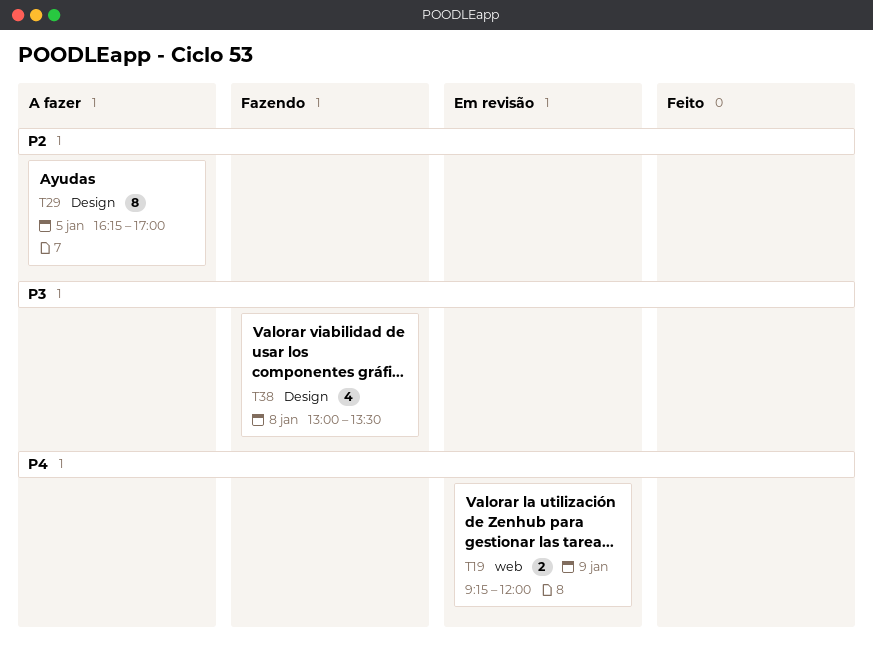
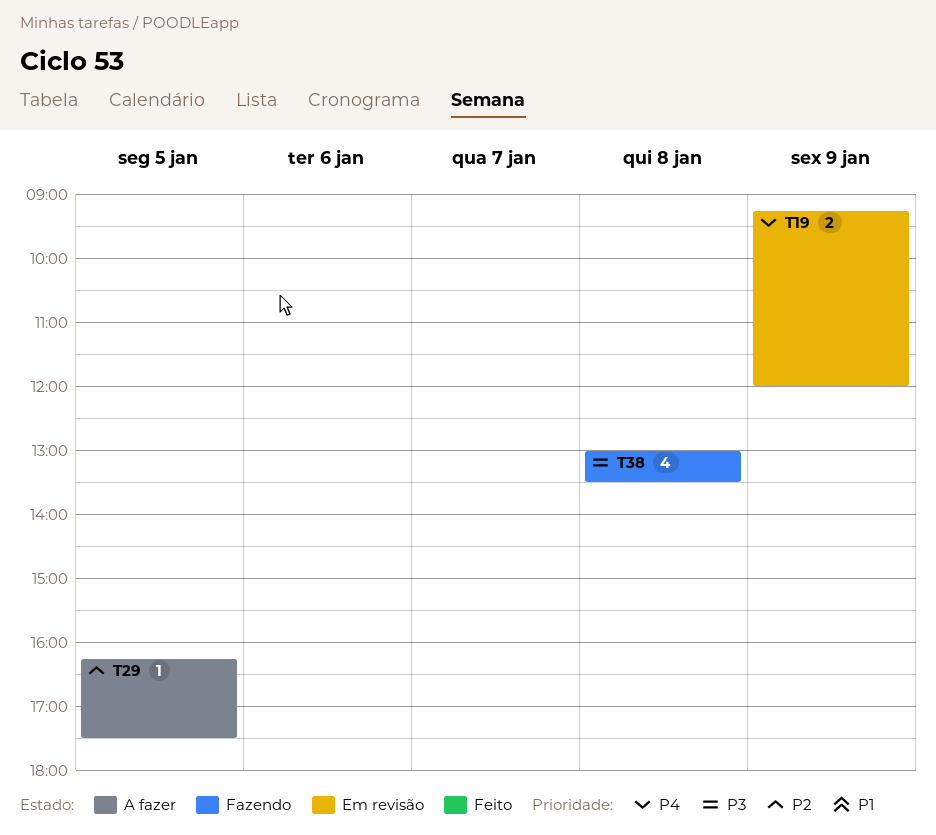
T29, estimate: 8 -> 1
T29, ends: 17:00 -> 17:30

